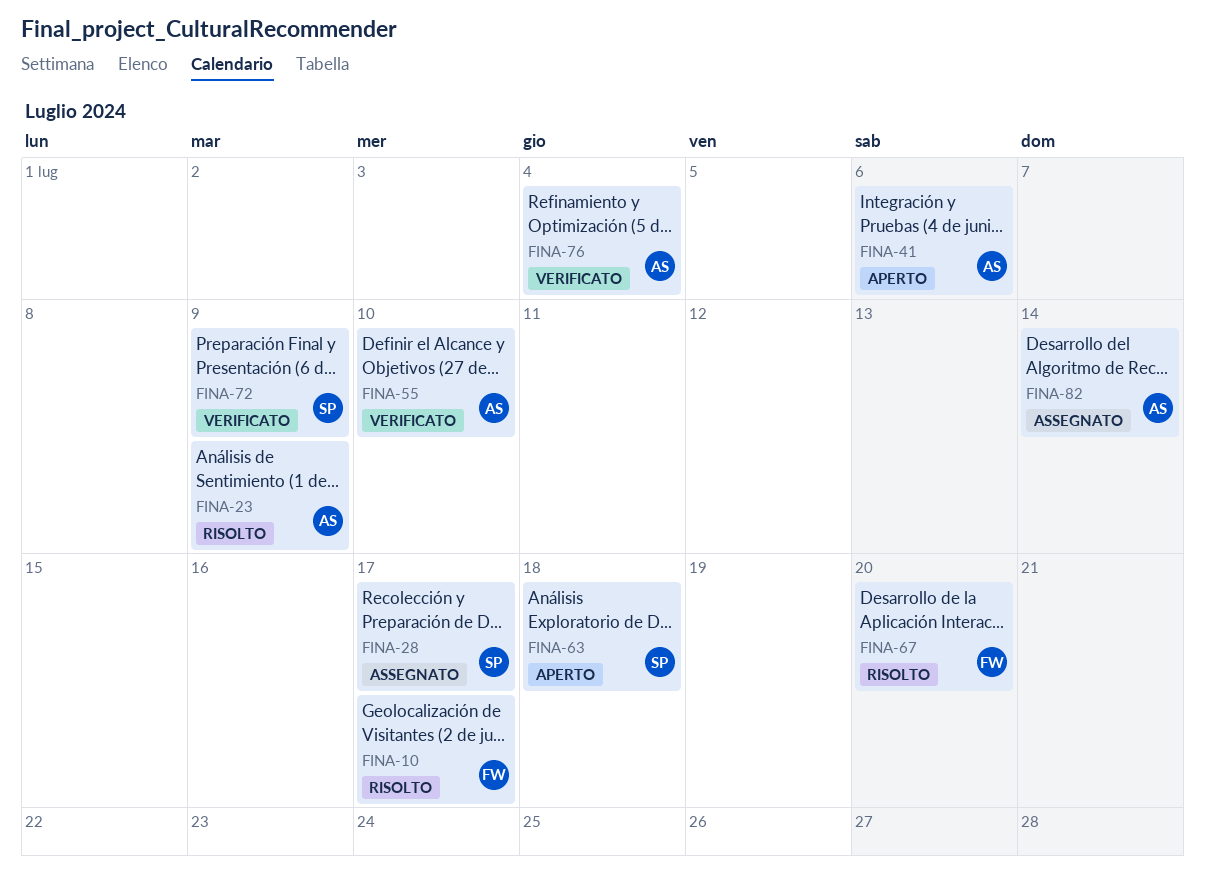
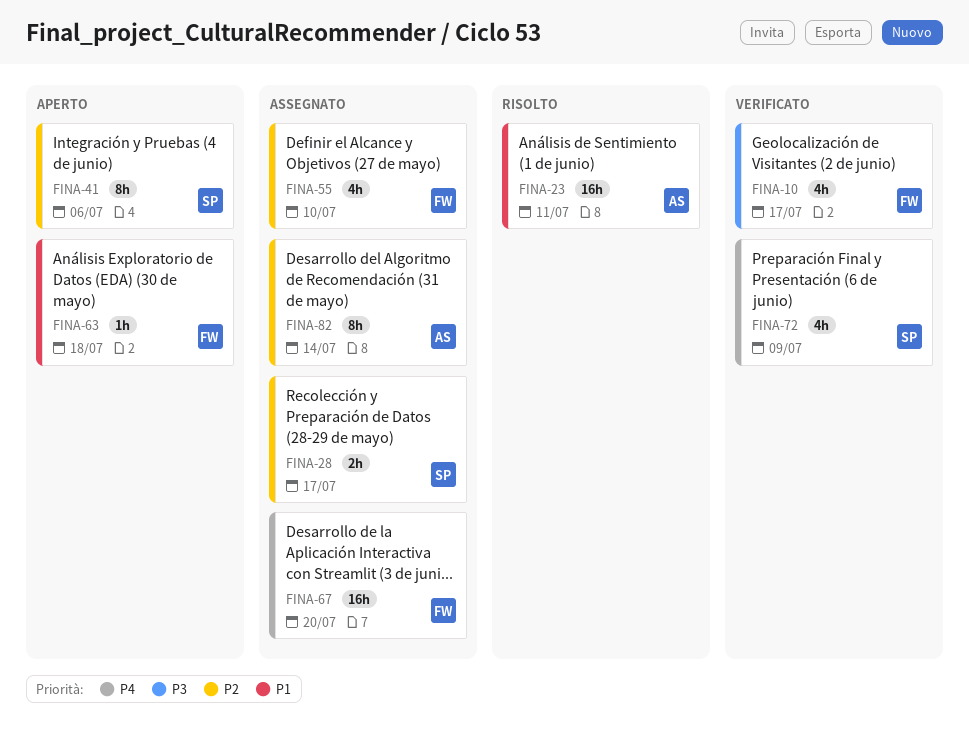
FINA-10, status: Risolto -> Verificato
FINA-23, due: Jul 9 -> Jul 11
FINA-41, owner: AS -> SP
FINA-55, status: Verificato -> Assegnato
FINA-55, owner: AS -> FW
FINA-63, owner: SP -> FW
FINA-67, status: Risolto -> Assegnato
FINA-76: present -> none

